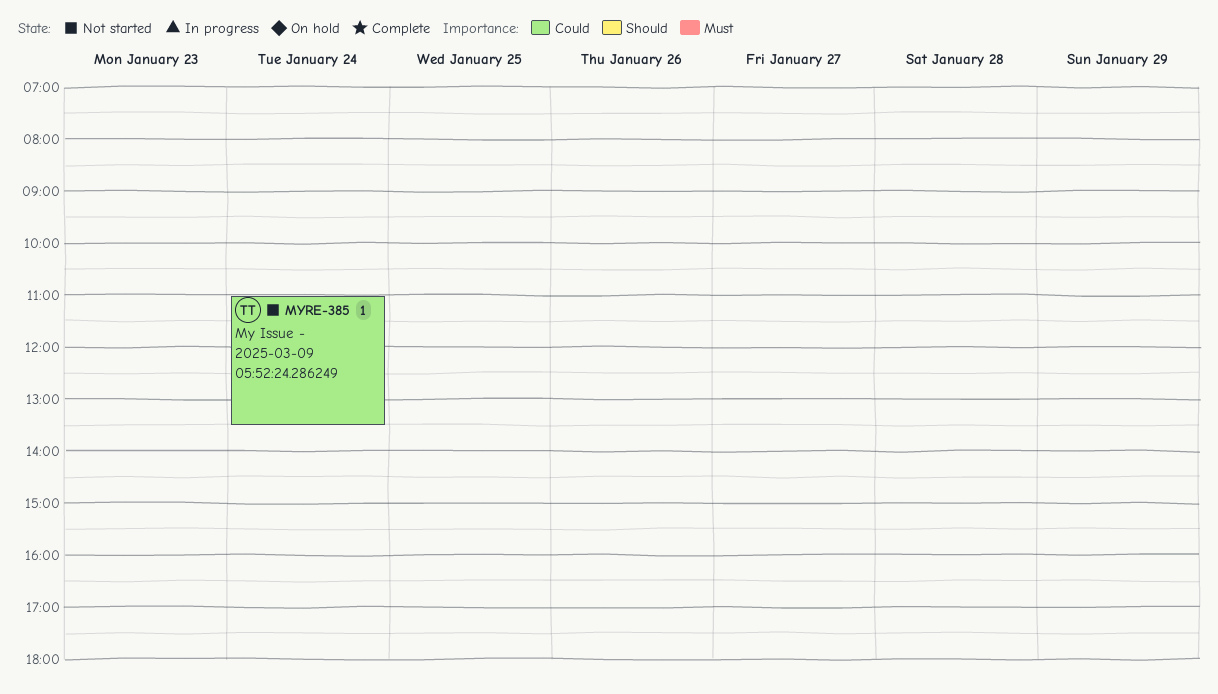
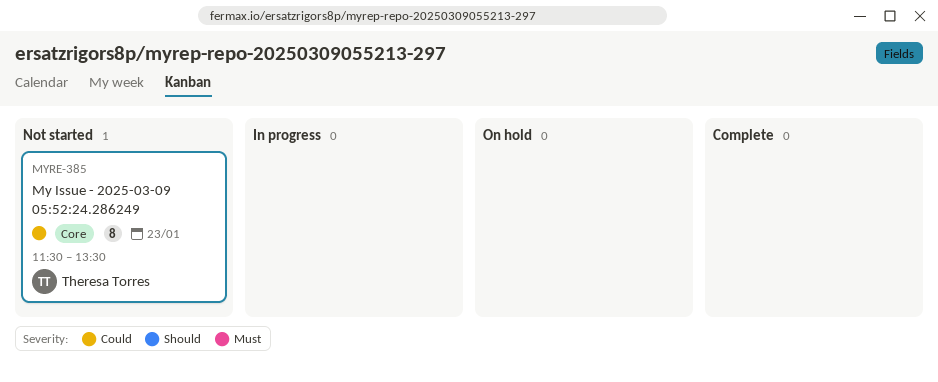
MYRE-385, estimate: 1 -> 8
MYRE-385, day: Jan 24 -> Jan 23
MYRE-385, begins: 11:00 -> 11:30

